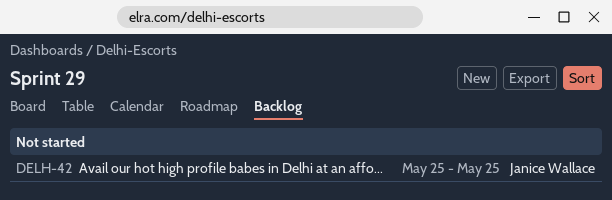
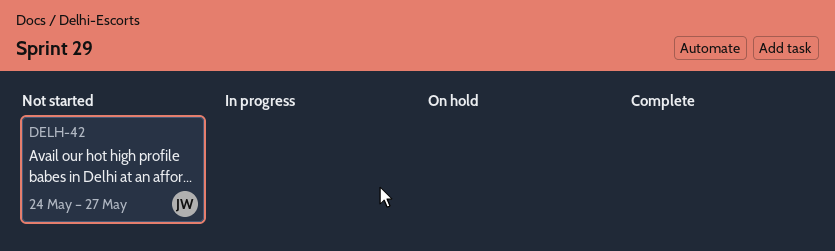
DELH-42, start: May 25 -> May 24
DELH-42, due: May 25 -> May 27

